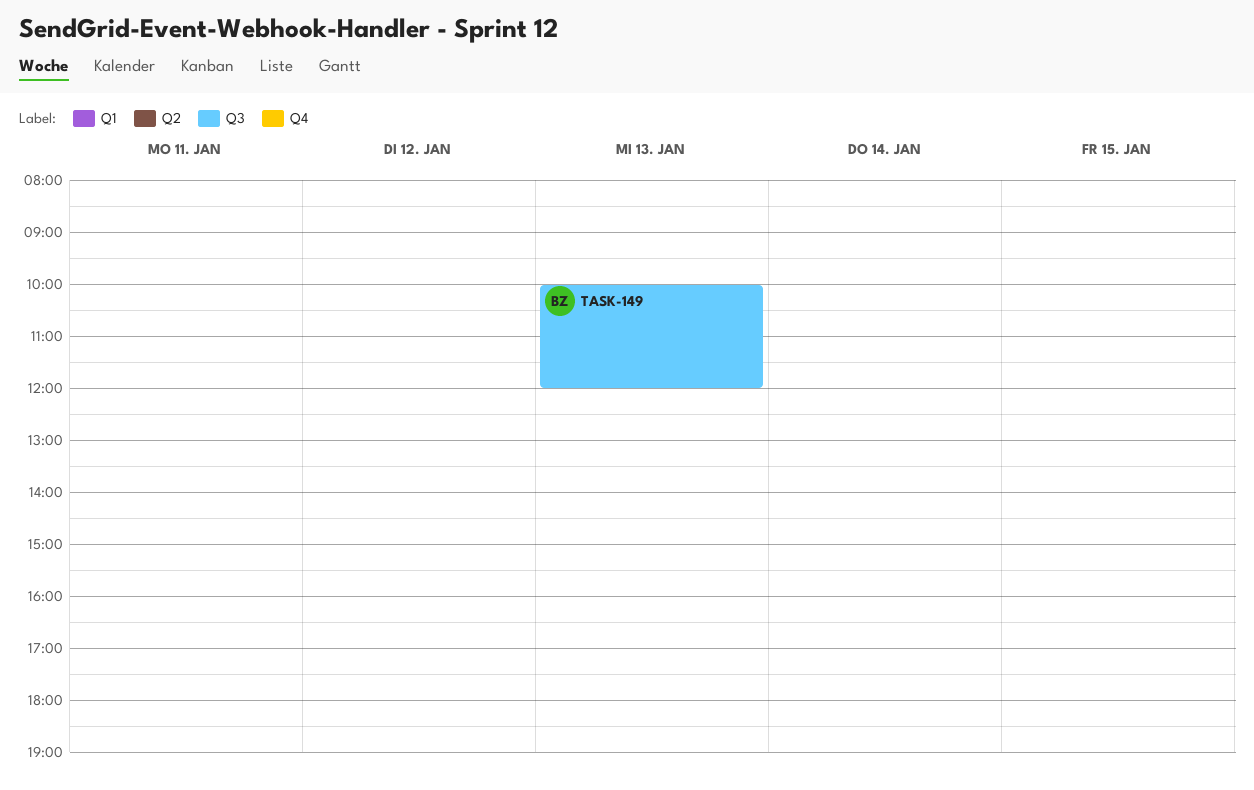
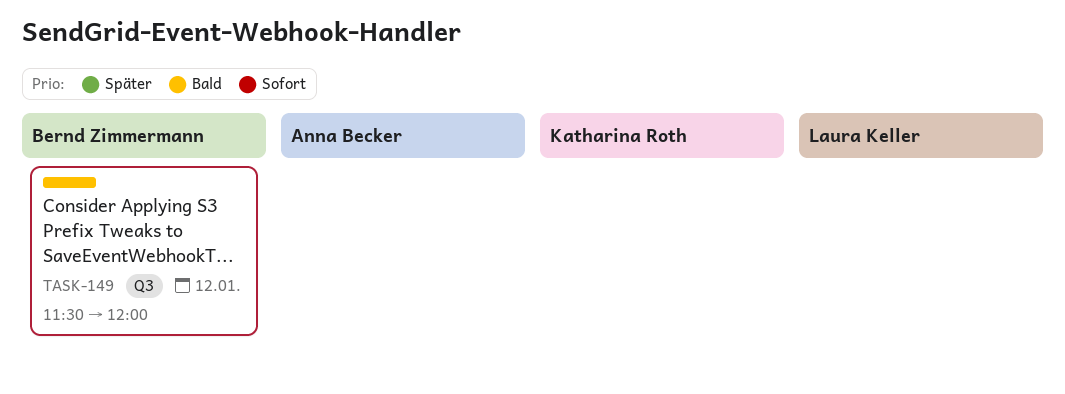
TASK-149, day: Jan 13 -> Jan 12
TASK-149, begins: 10:00 -> 11:30

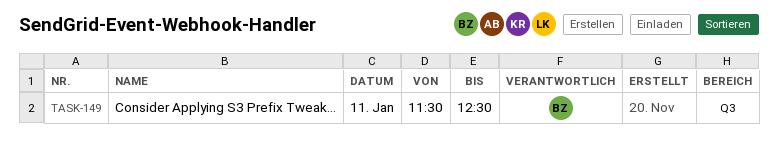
TASK-149, day: Jan 12 -> Jan 11
TASK-149, ends: 12:00 -> 12:30

